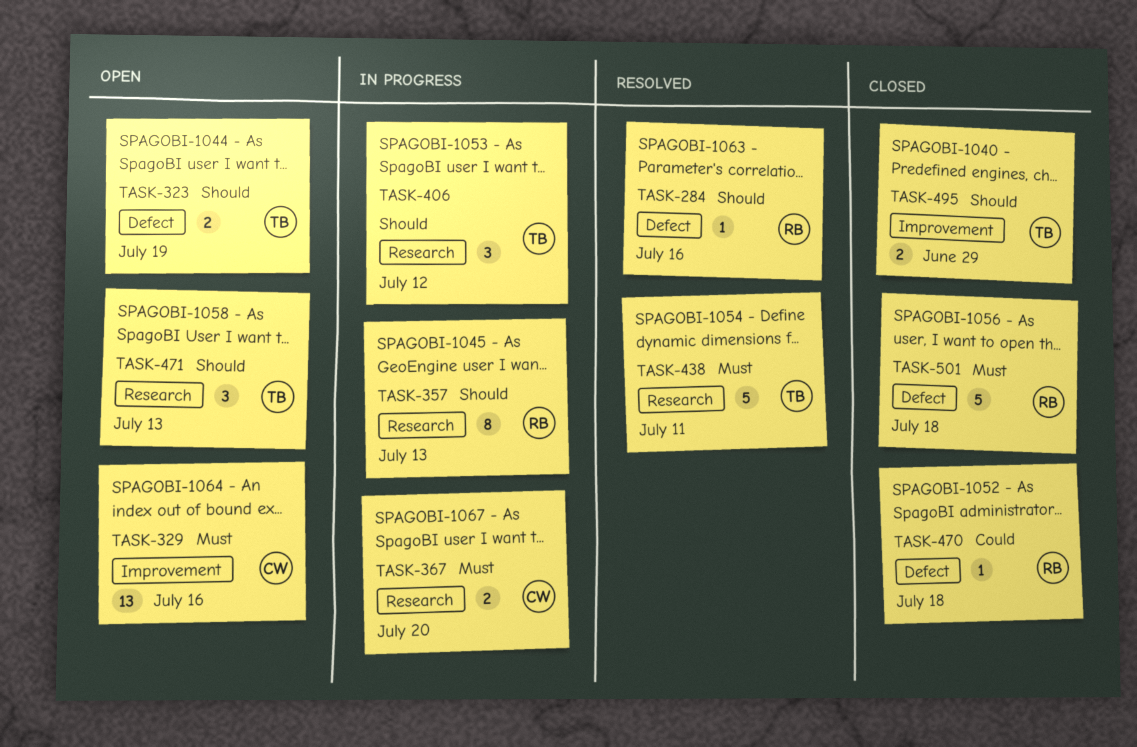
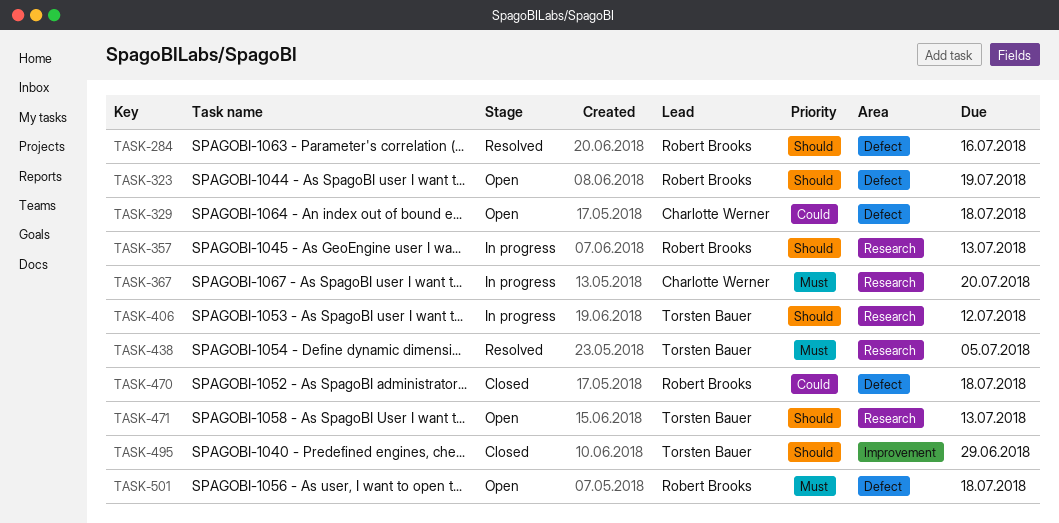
TASK-323, owner: Torsten Bauer -> Robert Brooks
TASK-329, priority: Must -> Could
TASK-329, label: Improvement -> Defect
TASK-329, due: Jul 16 -> Jul 18
TASK-438, due: Jul 11 -> Jul 5
TASK-501, status: Closed -> Open

